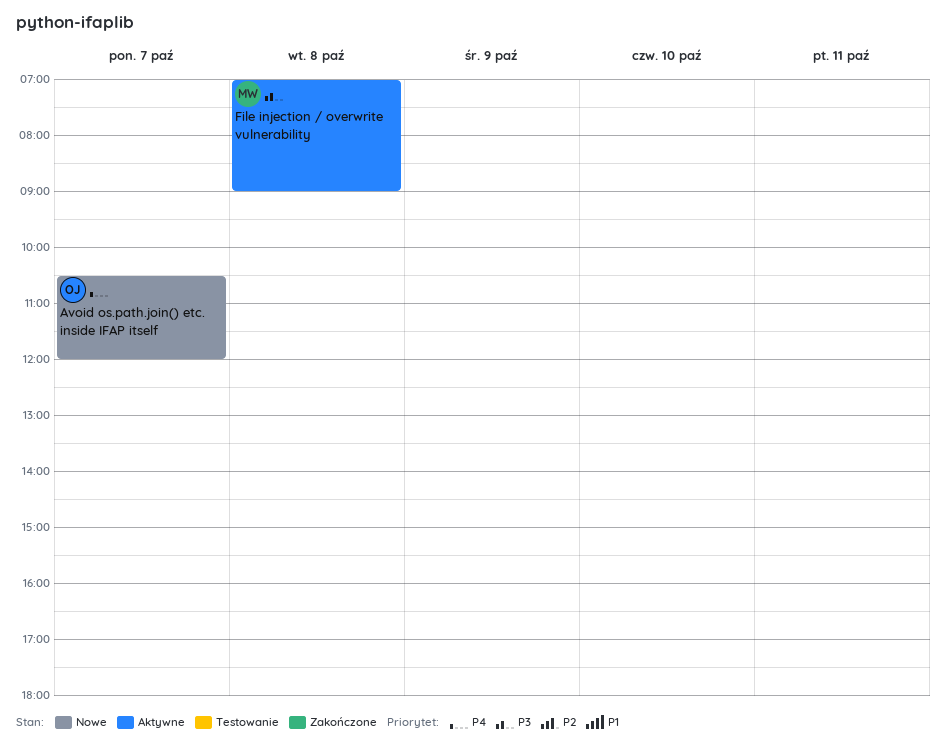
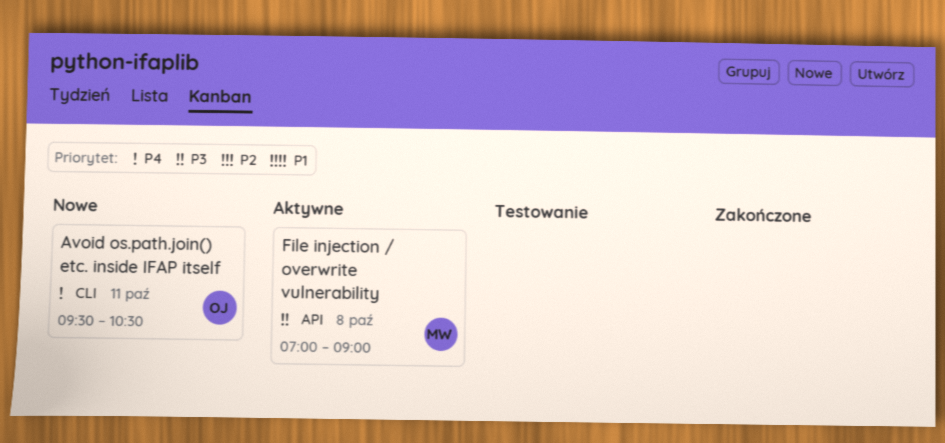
Avoid os.path.join() etc. inside IFAP itself, day: Oct 7 -> Oct 11
Avoid os.path.join() etc. inside IFAP itself, begins: 10:30 -> 09:30
Avoid os.path.join() etc. inside IFAP itself, ends: 12:00 -> 10:30

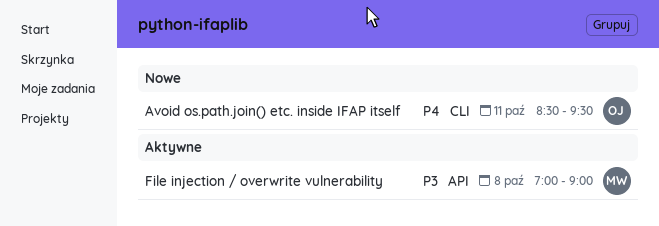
Avoid os.path.join() etc. inside IFAP itself, begins: 09:30 -> 08:30
Avoid os.path.join() etc. inside IFAP itself, ends: 10:30 -> 09:30

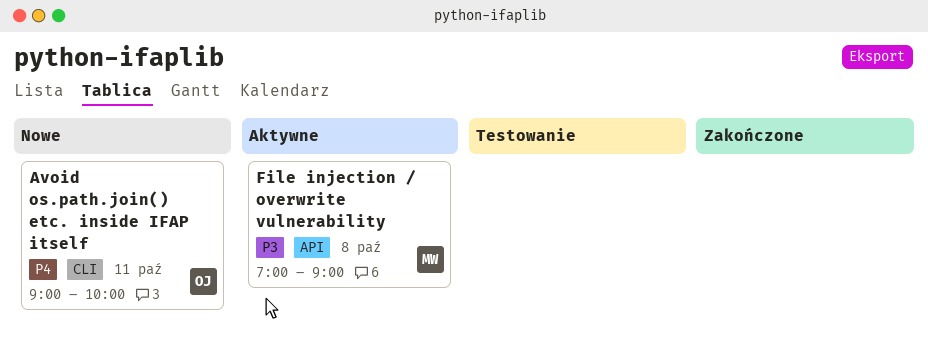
Avoid os.path.join() etc. inside IFAP itself, begins: 08:30 -> 09:00
Avoid os.path.join() etc. inside IFAP itself, ends: 09:30 -> 10:00

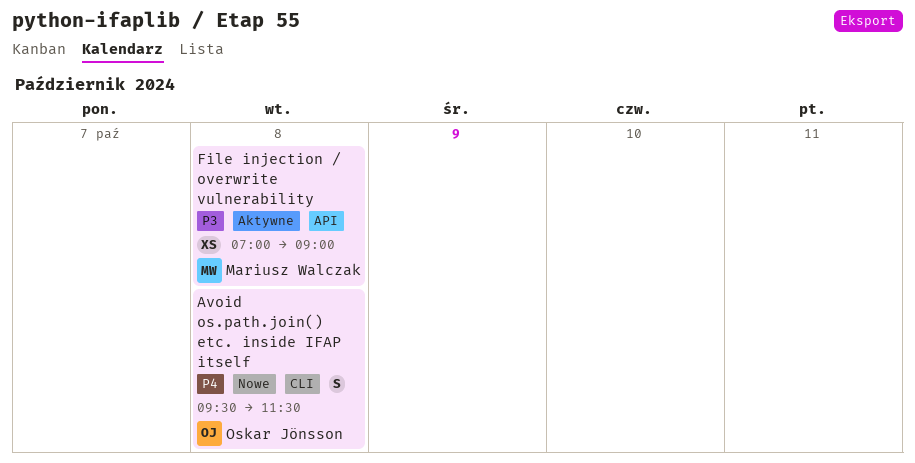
Avoid os.path.join() etc. inside IFAP itself, day: Oct 11 -> Oct 8
Avoid os.path.join() etc. inside IFAP itself, begins: 09:00 -> 09:30
Avoid os.path.join() etc. inside IFAP itself, ends: 10:00 -> 11:30

